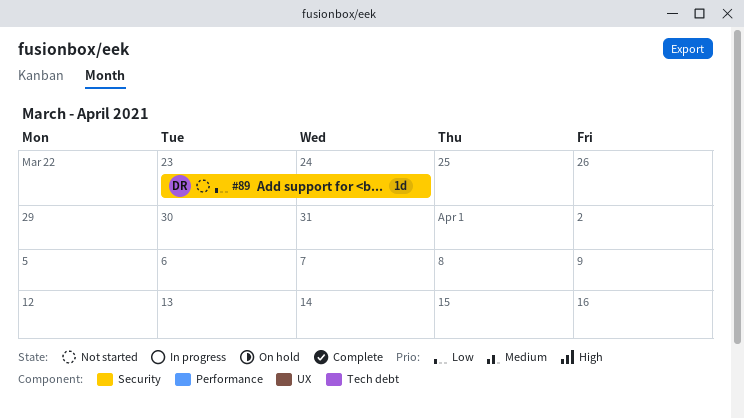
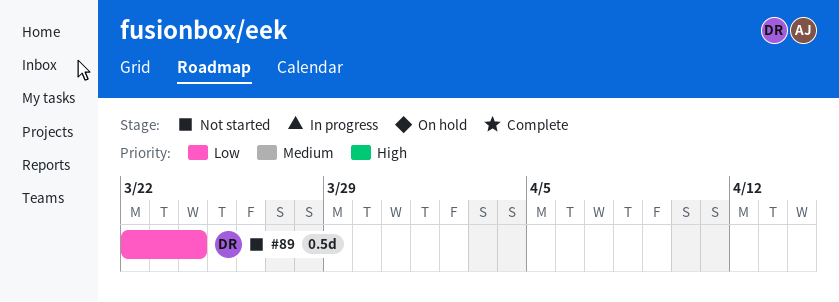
#89, estimate: 1d -> 0.5d
#89, start: Mar 23 -> Mar 22

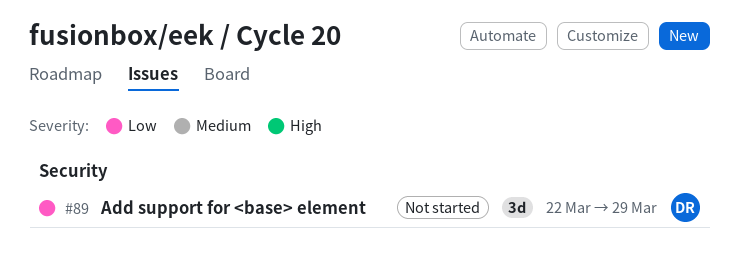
#89, estimate: 0.5d -> 3d
#89, due: Mar 24 -> Mar 29

